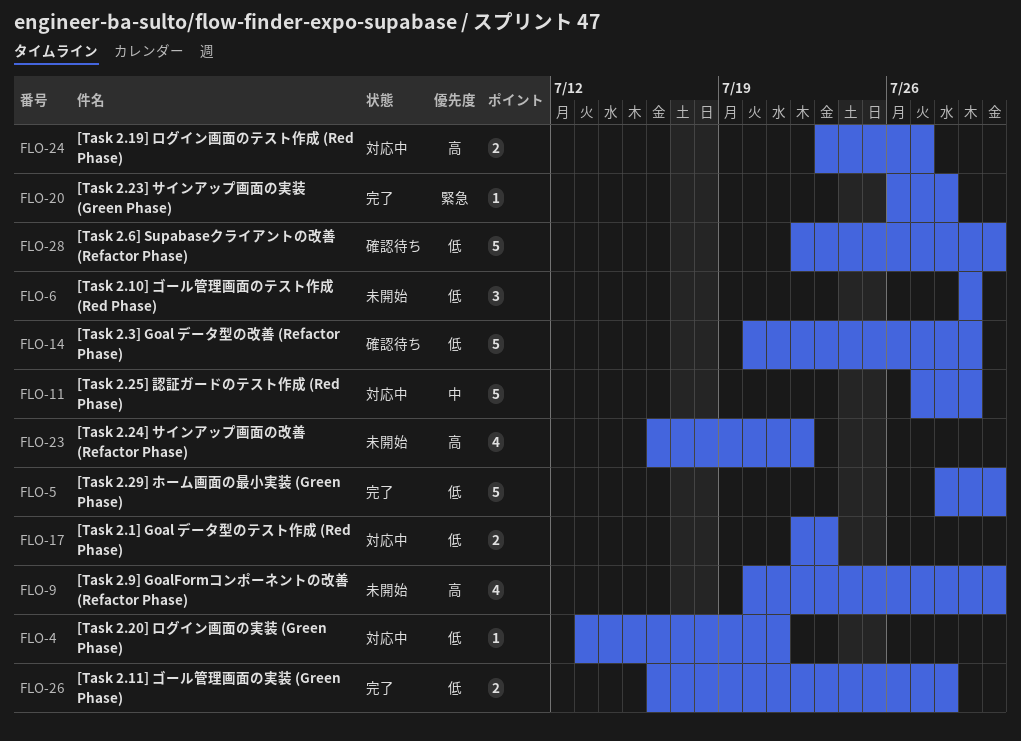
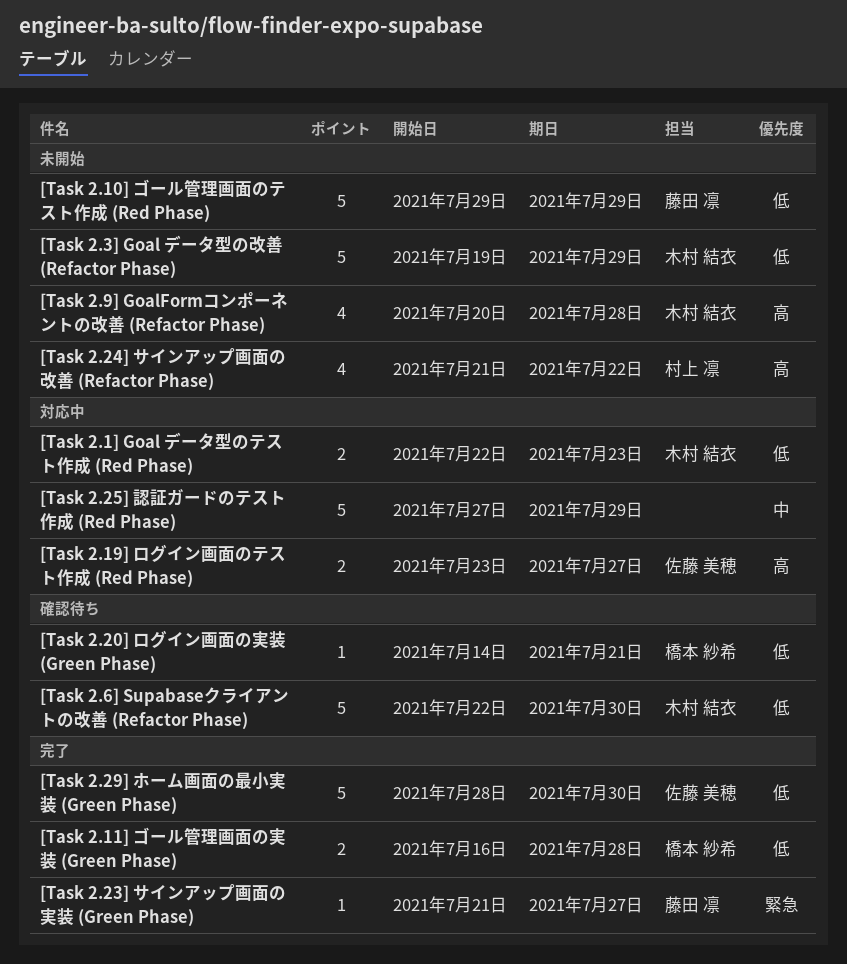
[Task 2.10] ゴール管理画面のテスト作成 (Red Phase), estimate: 3 -> 5
[Task 2.20] ログイン画面の実装 (Green Phase), status: 対応中 -> 確認待ち
[Task 2.20] ログイン画面の実装 (Green Phase), start: Jul 13 -> Jul 14
[Task 2.23] サインアップ画面の実装 (Green Phase), start: Jul 26 -> Jul 21
[Task 2.23] サインアップ画面の実装 (Green Phase), due: Jul 28 -> Jul 27
[Task 2.24] サインアップ画面の改善 (Refactor Phase), start: Jul 16 -> Jul 21
[Task 2.3] Goal データ型の改善 (Refactor Phase), status: 確認待ち -> 未開始
[Task 2.3] Goal データ型の改善 (Refactor Phase), start: Jul 20 -> Jul 19
[Task 2.9] GoalFormコンポーネントの改善 (Refactor Phase), due: Jul 30 -> Jul 28

